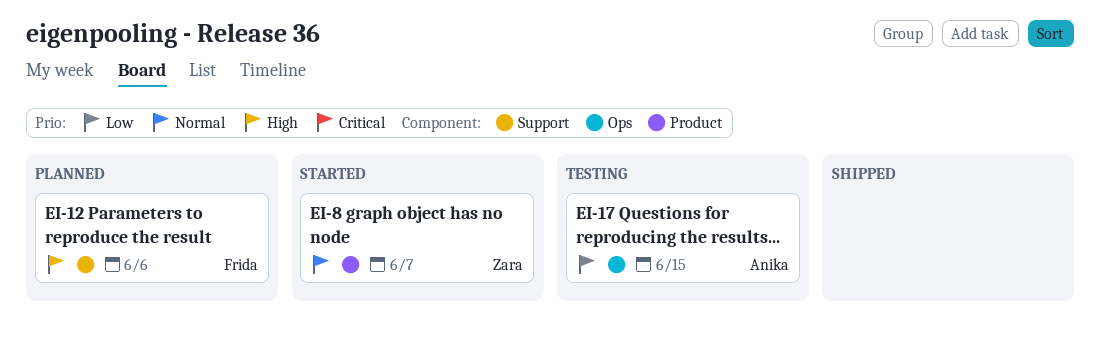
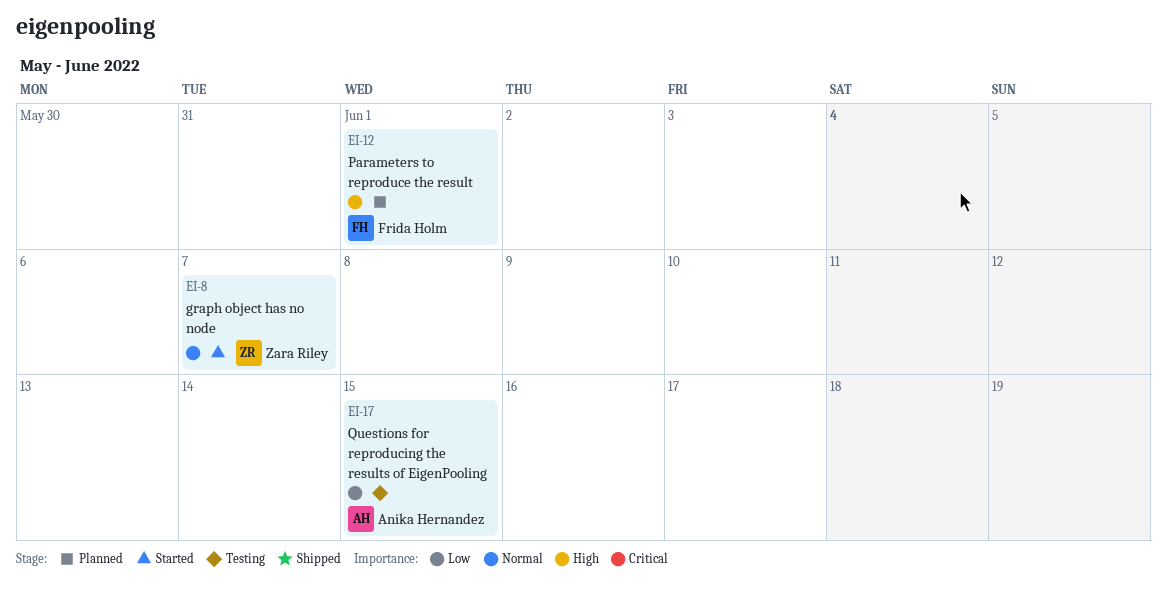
EI-12, due: Jun 6 -> Jun 1

